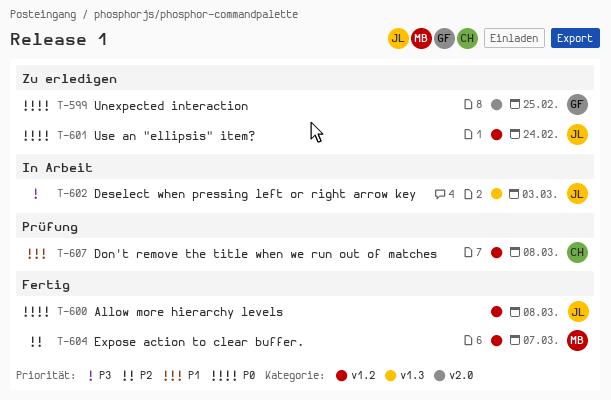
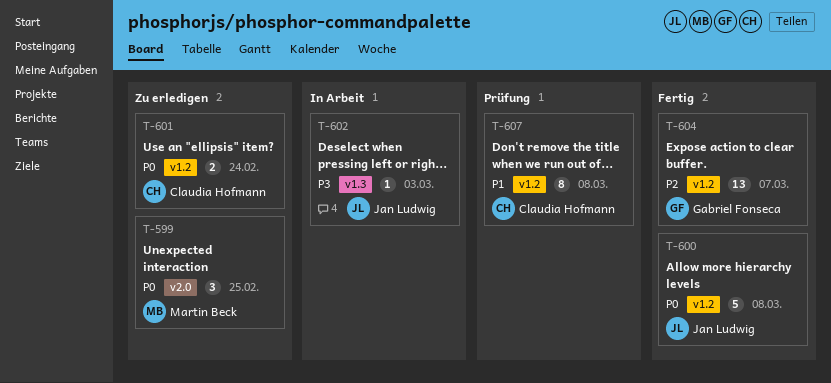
T-599, owner: Gabriel Fonseca -> Martin Beck
T-601, owner: Jan Ludwig -> Claudia Hofmann
T-604, owner: Martin Beck -> Gabriel Fonseca

